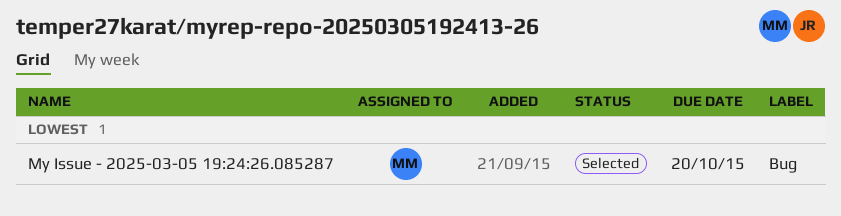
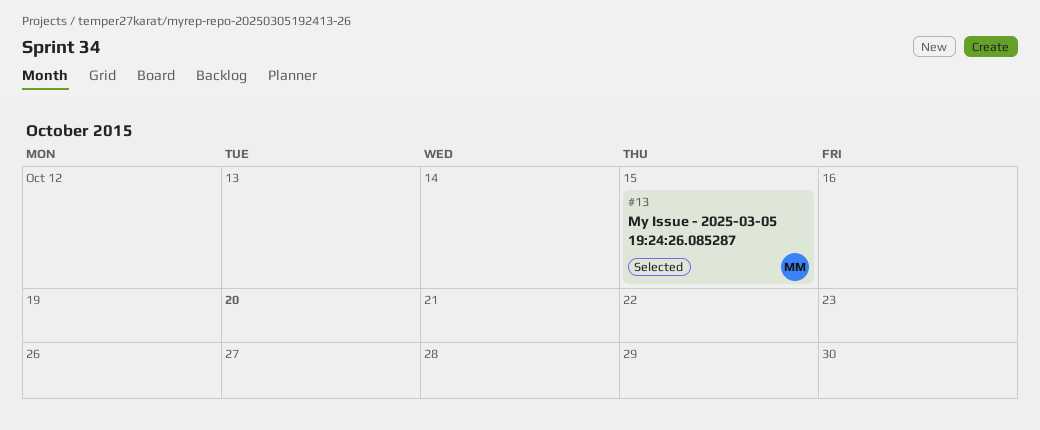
My Issue - 2025-03-05 19:24:26.085287, due: Oct 20 -> Oct 15

